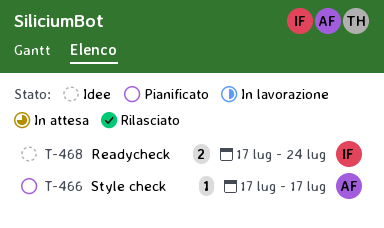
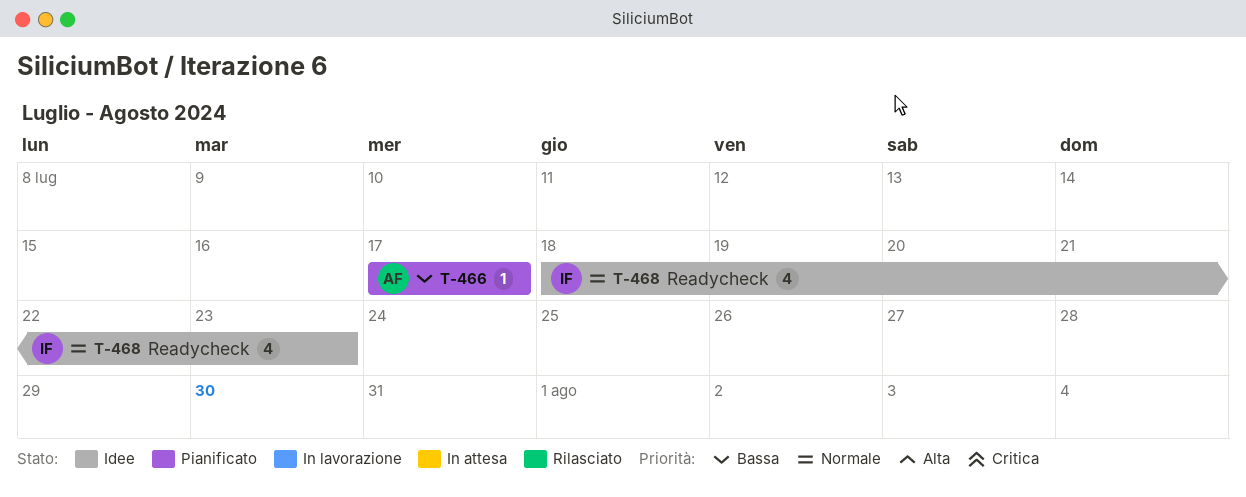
T-468, estimate: 2 -> 4
T-468, start: Jul 17 -> Jul 18
T-468, due: Jul 24 -> Jul 23

